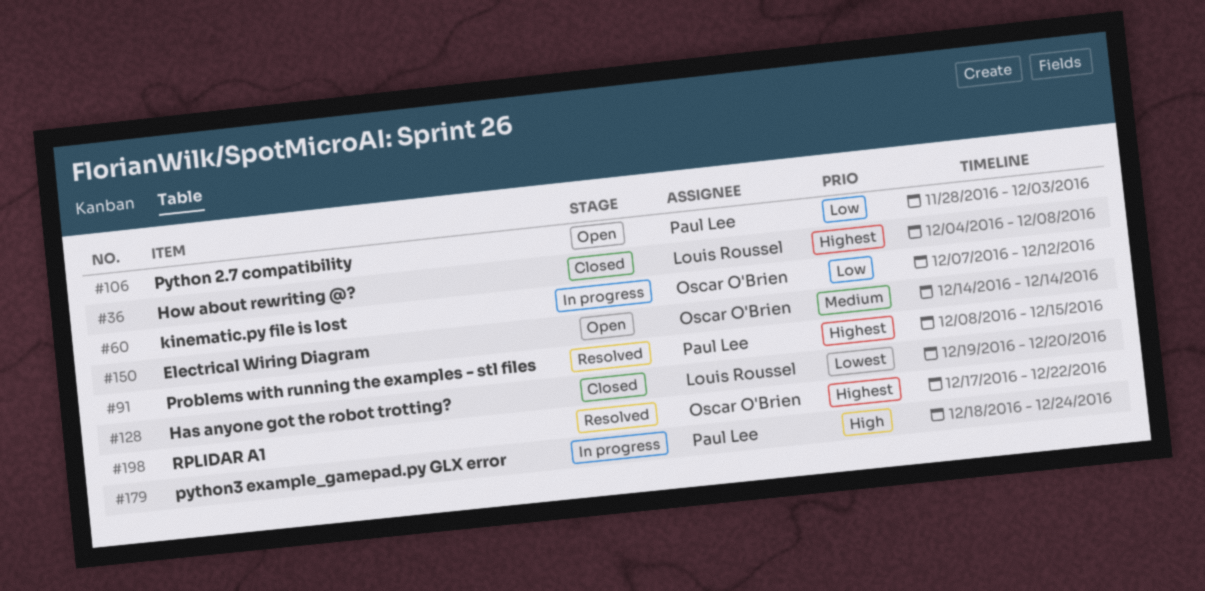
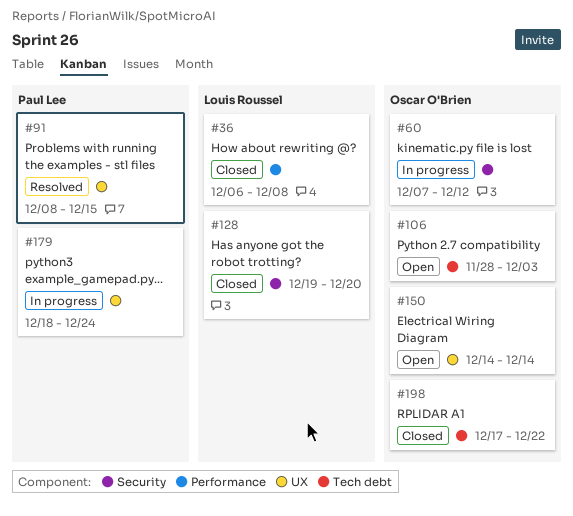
#36, start: Dec 4 -> Dec 6
#106, owner: Paul Lee -> Oscar O'Brien
#198, status: Resolved -> Closed

